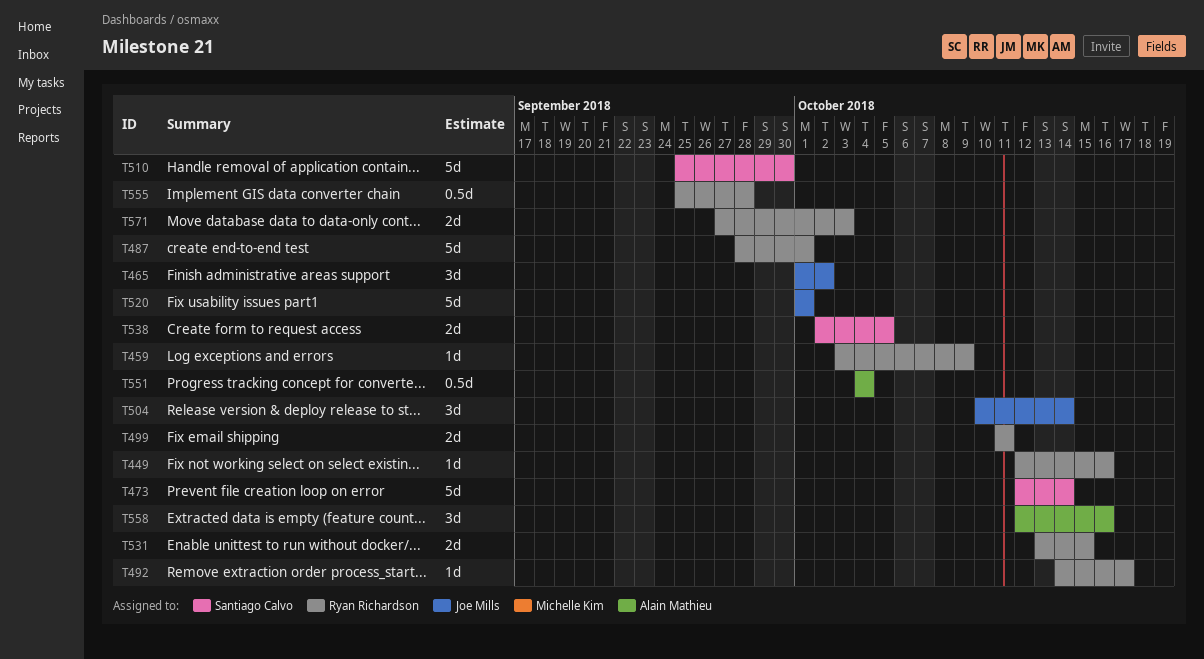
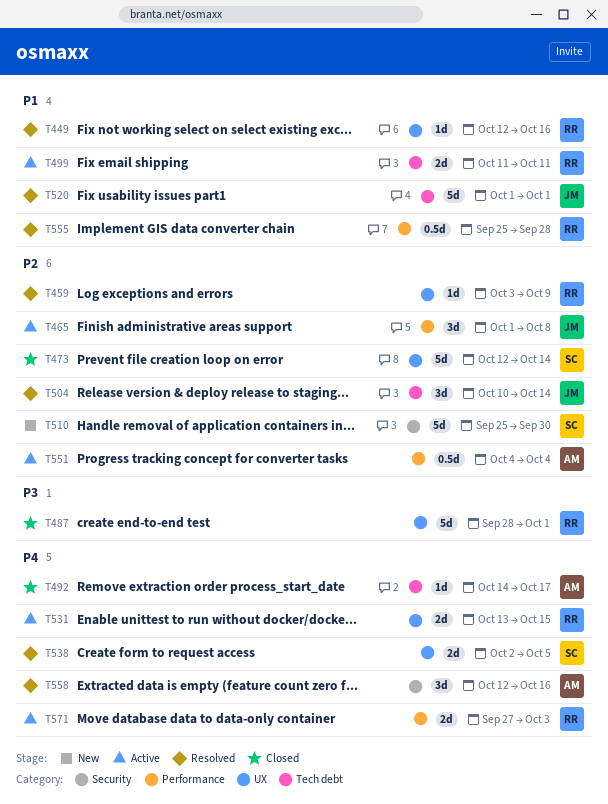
T465, due: Oct 2 -> Oct 8
T492, owner: Ryan Richardson -> Alain Mathieu

